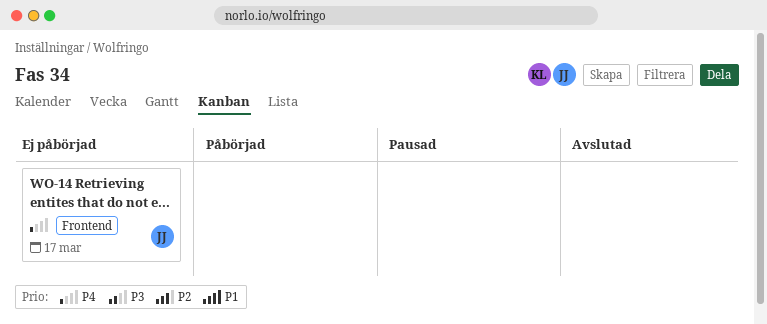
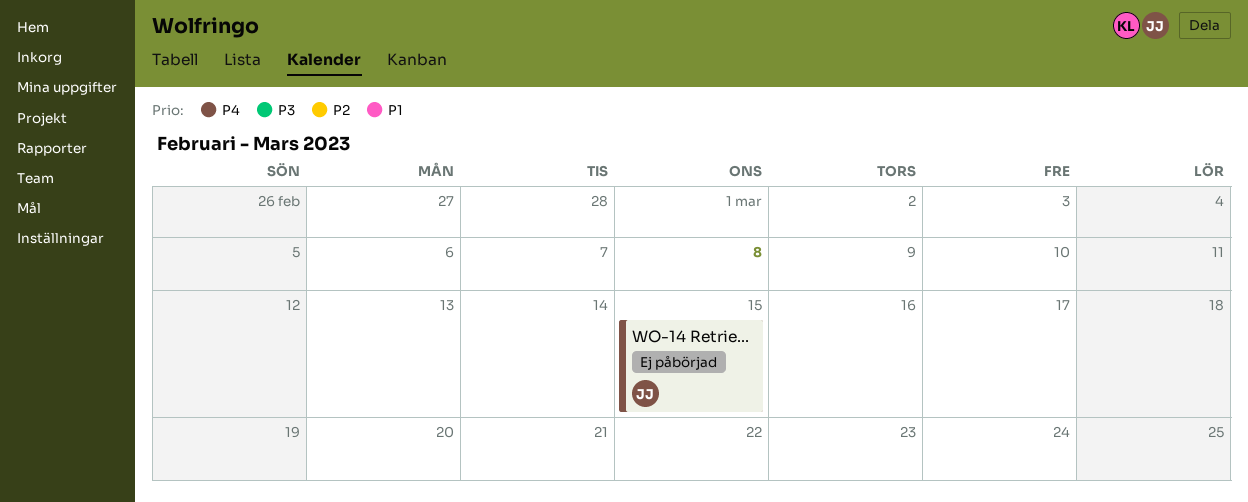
WO-14, due: Mar 17 -> Mar 15

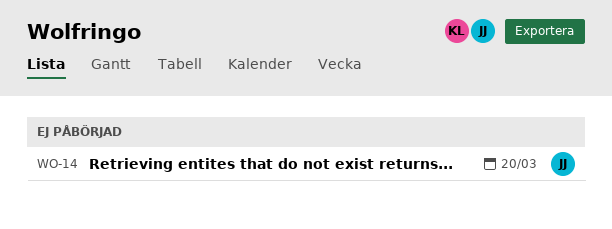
WO-14, due: Mar 15 -> Mar 20

